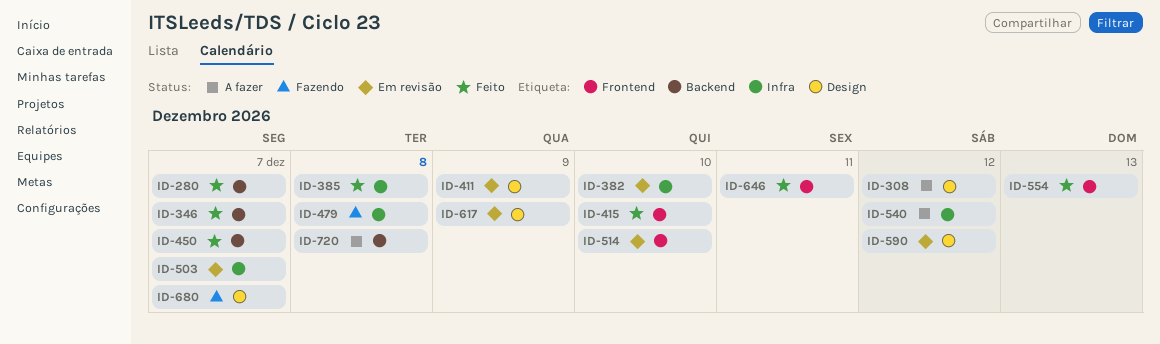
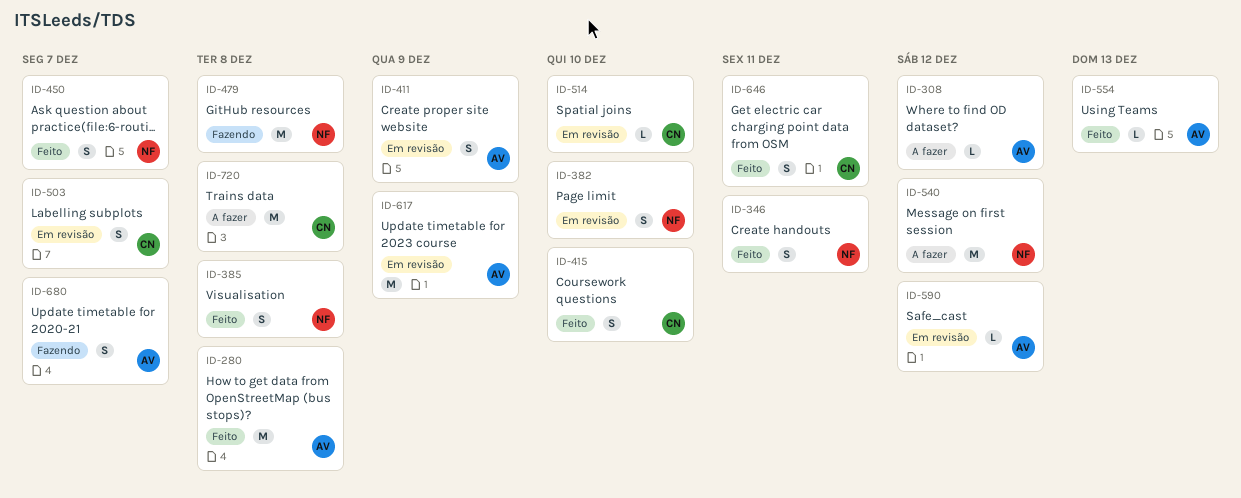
ID-280, due: Dec 7 -> Dec 8
ID-346, due: Dec 7 -> Dec 11

